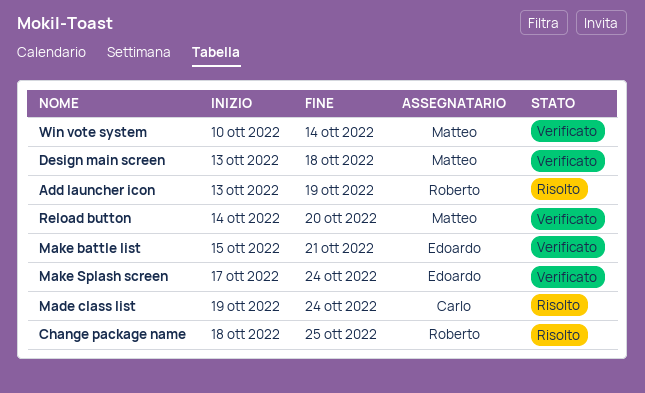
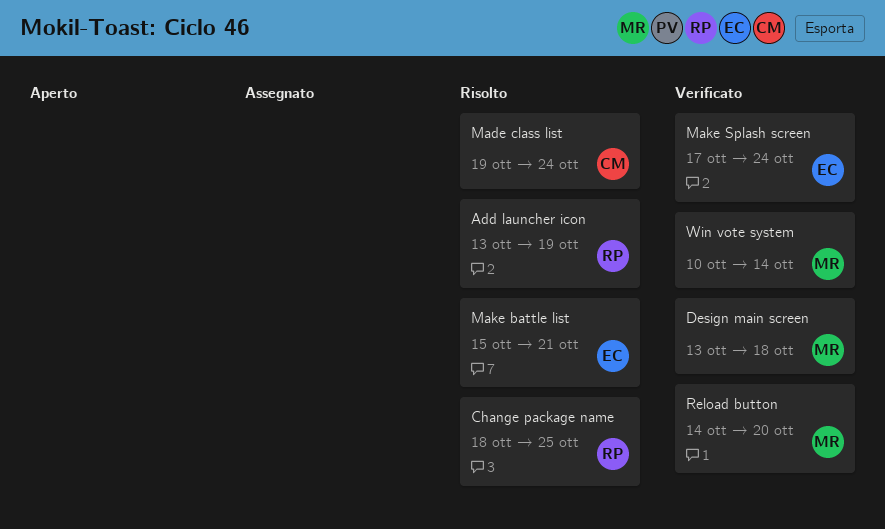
Make battle list, status: Verificato -> Risolto

